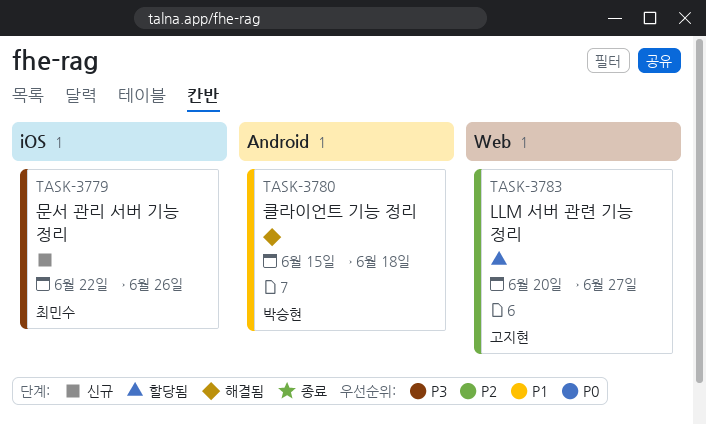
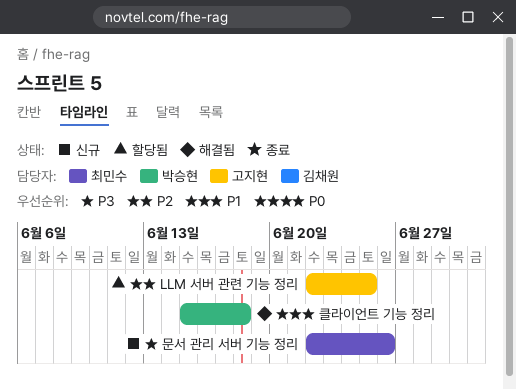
LLM 서버 관련 기능 정리, start: Jun 20 -> Jun 22
LLM 서버 관련 기능 정리, due: Jun 27 -> Jun 25

